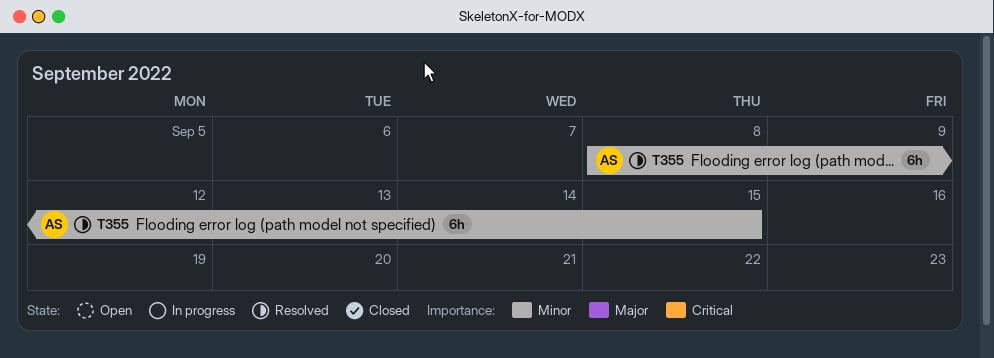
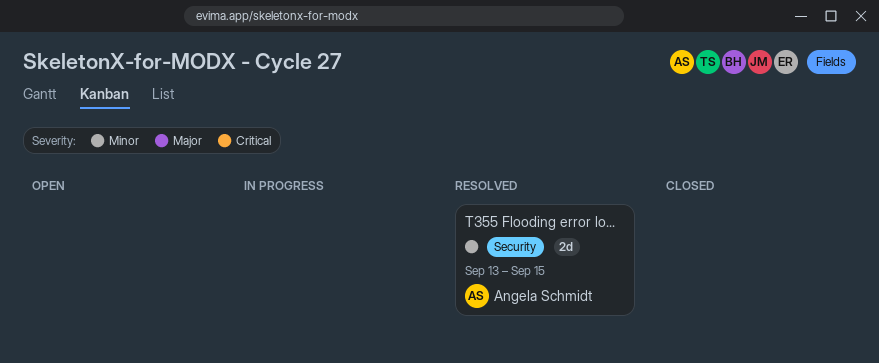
T355, estimate: 6h -> 2d
T355, start: Sep 8 -> Sep 13

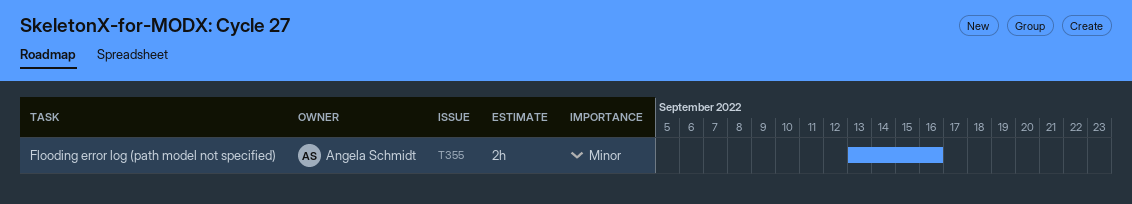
T355, estimate: 2d -> 2h
T355, due: Sep 15 -> Sep 16

